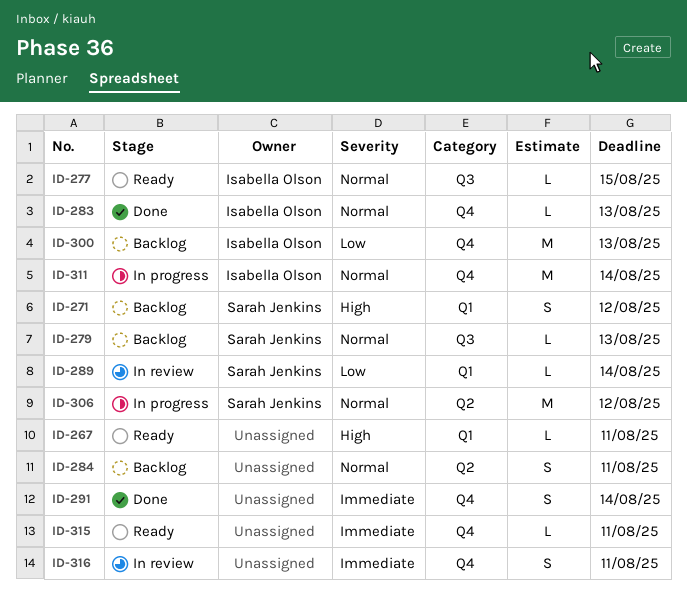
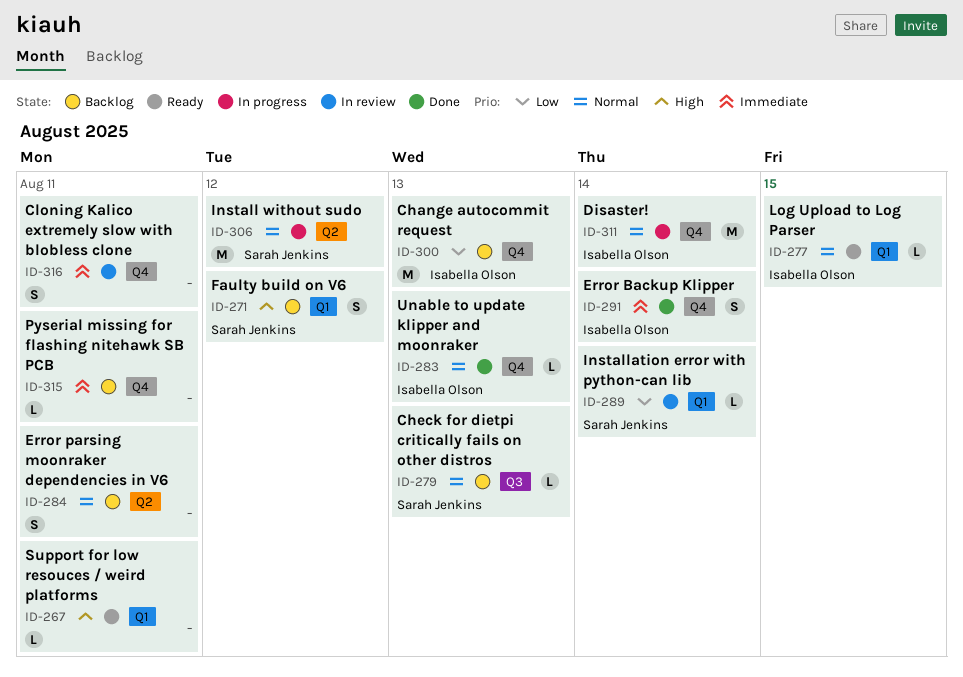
ID-277, label: Q3 -> Q1
ID-291, owner: none -> Isabella Olson
ID-315, status: Ready -> Backlog

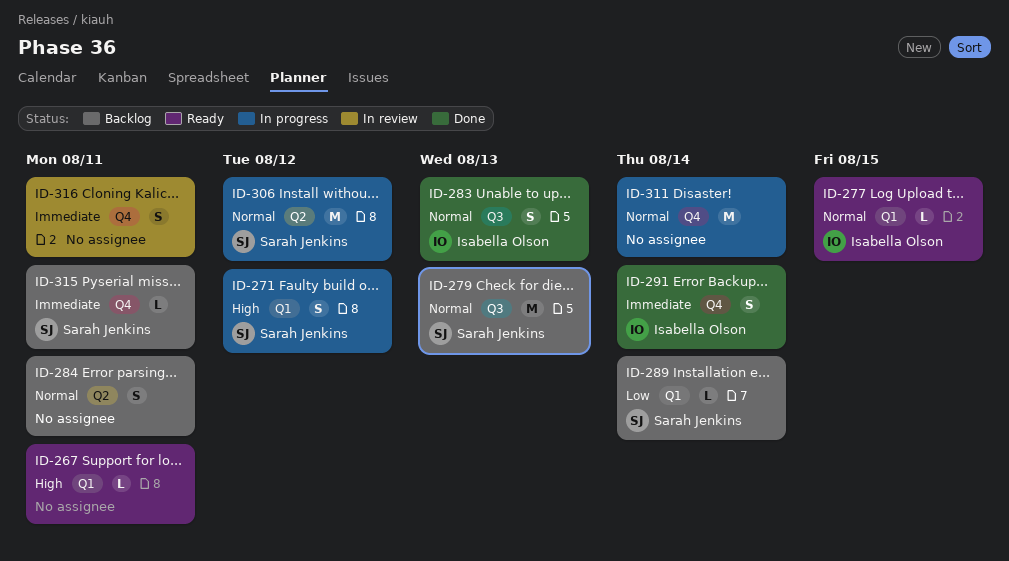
ID-271, status: Backlog -> In progress
ID-279, estimate: L -> M
ID-283, label: Q4 -> Q3
ID-283, estimate: L -> S
ID-289, status: In review -> Backlog
ID-300: present -> none
ID-311, owner: Isabella Olson -> none
ID-315, owner: none -> Sarah Jenkins

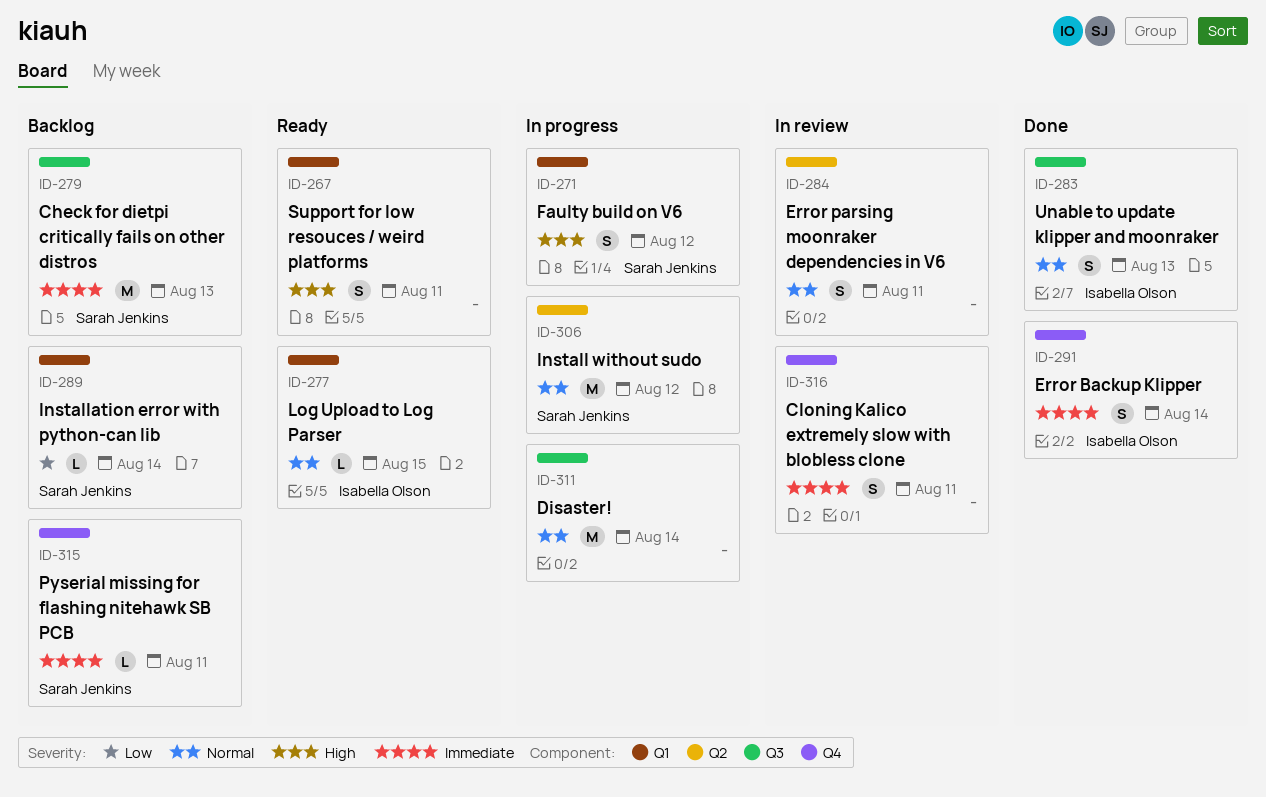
ID-267, estimate: L -> S
ID-279, priority: Normal -> Immediate
ID-284, status: Backlog -> In review
ID-311, label: Q4 -> Q3

